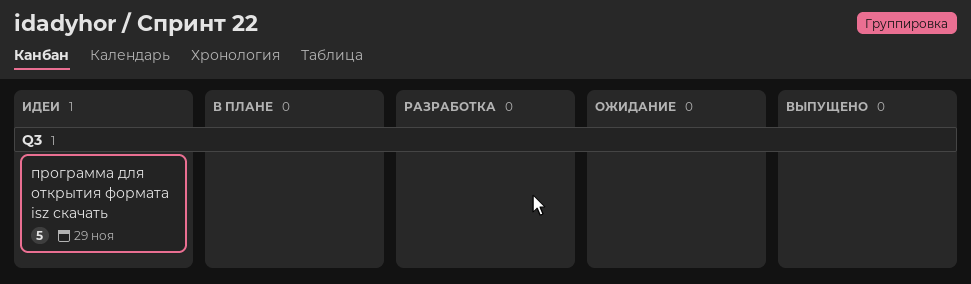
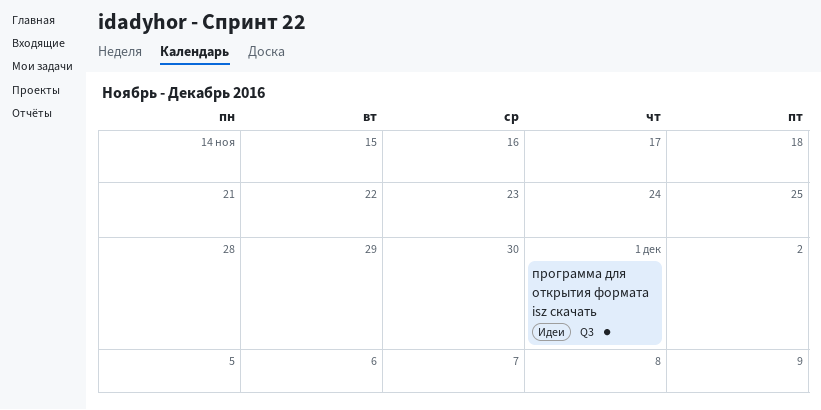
программа для открытия формата isz скачать, estimate: 5 -> 1
программа для открытия формата isz скачать, due: Nov 29 -> Dec 1

